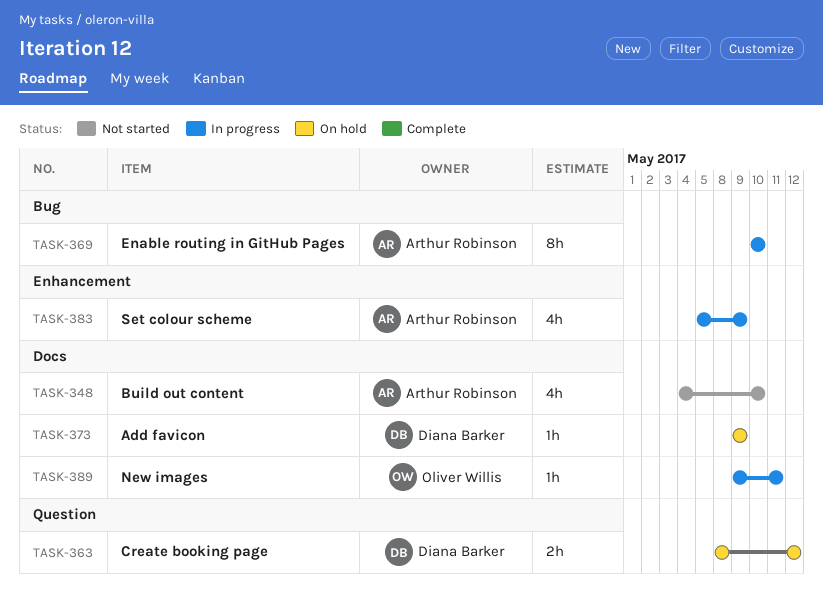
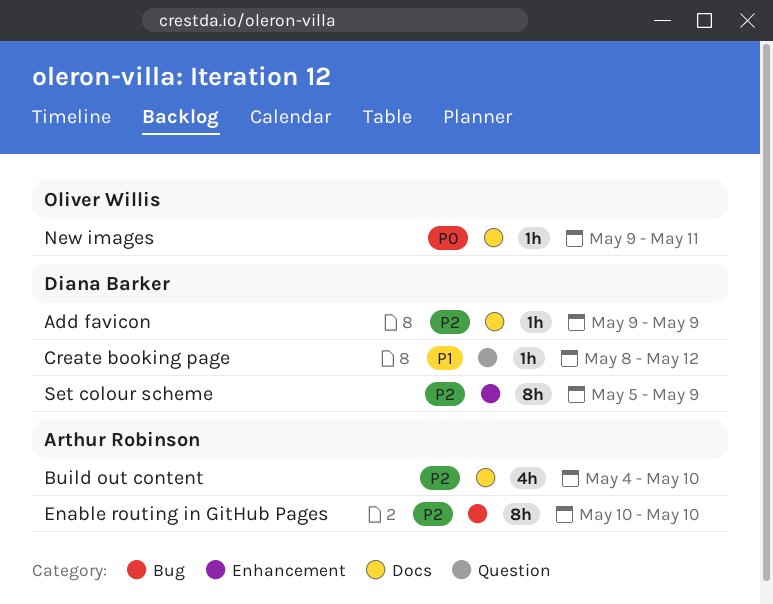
Create booking page, estimate: 2h -> 1h
Set colour scheme, owner: Arthur Robinson -> Diana Barker
Set colour scheme, estimate: 4h -> 8h

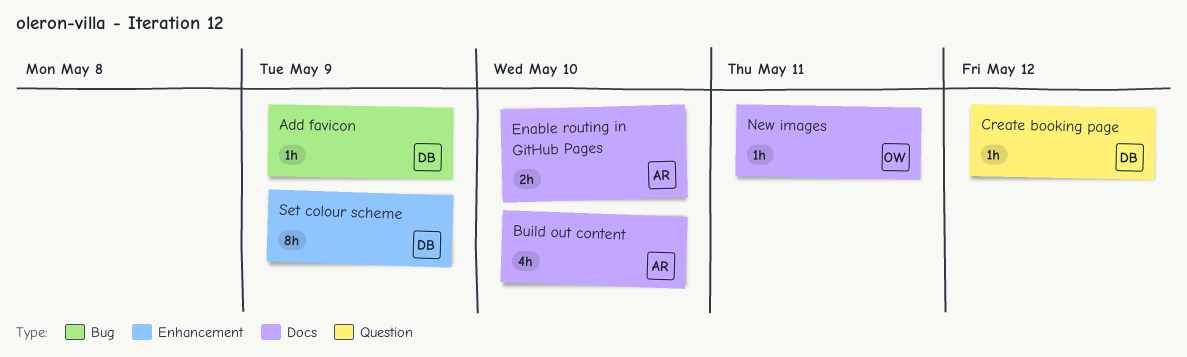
Add favicon, label: Docs -> Bug
Enable routing in GitHub Pages, label: Bug -> Docs
Enable routing in GitHub Pages, estimate: 8h -> 2h

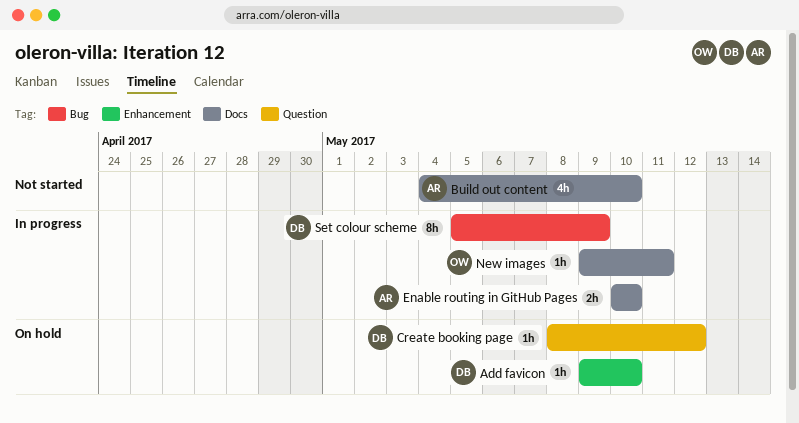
Add favicon, label: Bug -> Enhancement
Add favicon, due: May 9 -> May 10
Set colour scheme, label: Enhancement -> Bug

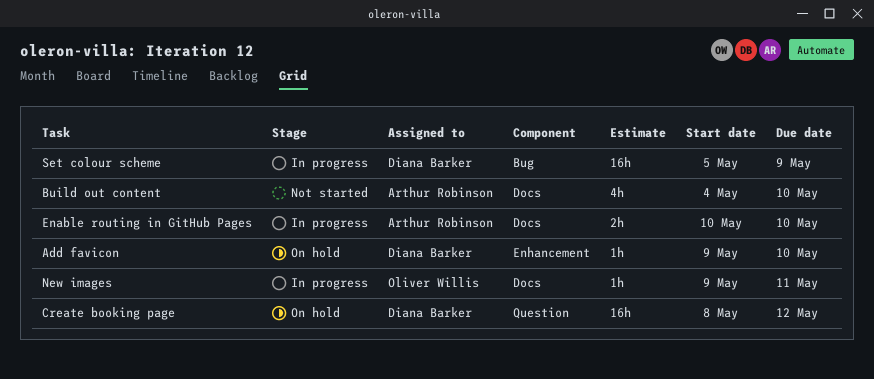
Create booking page, estimate: 1h -> 16h
Set colour scheme, estimate: 8h -> 16h

